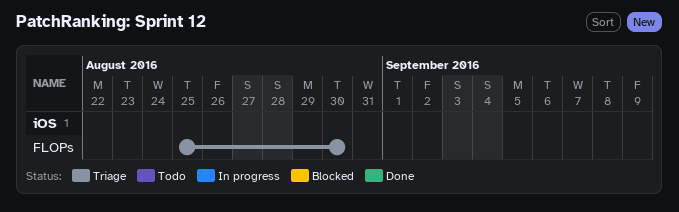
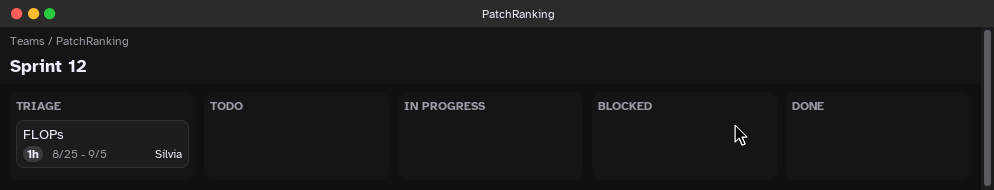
FLOPs, due: Aug 30 -> Sep 5

